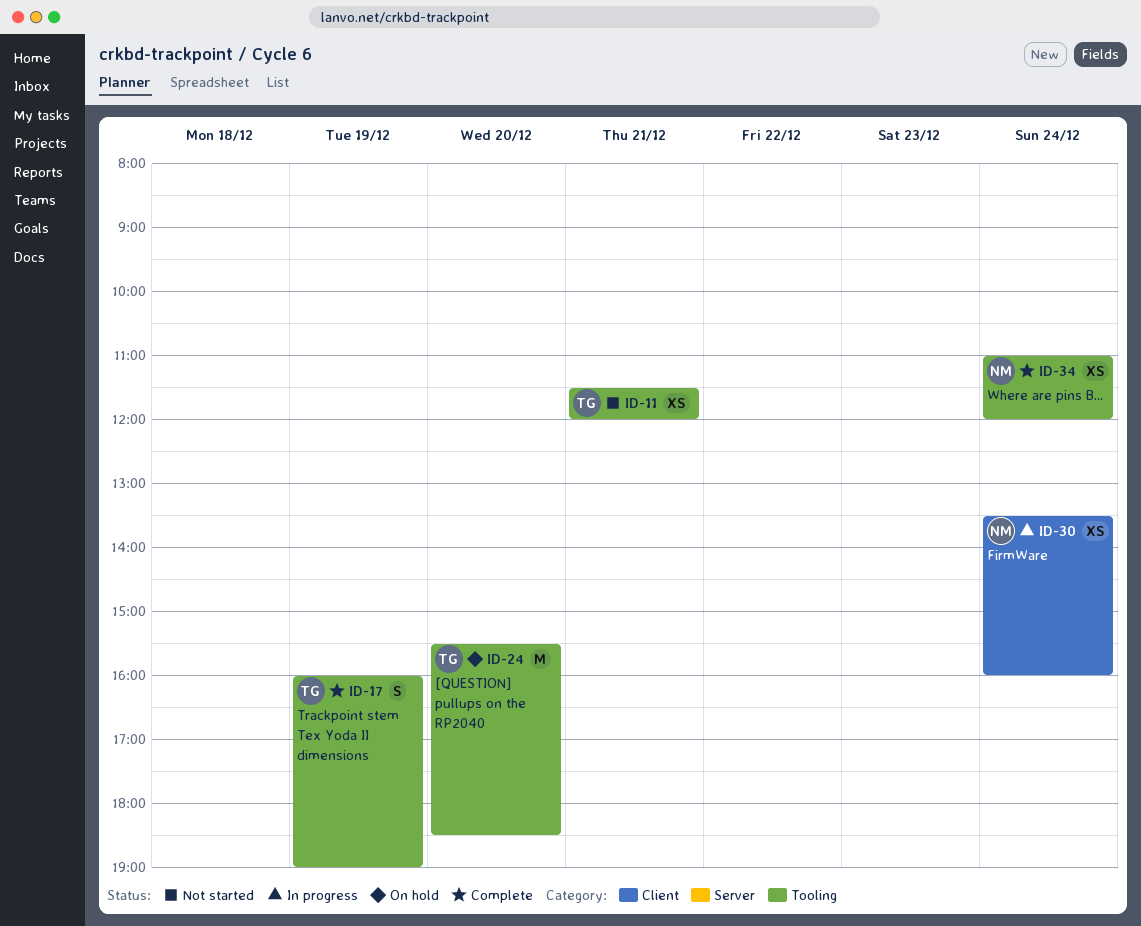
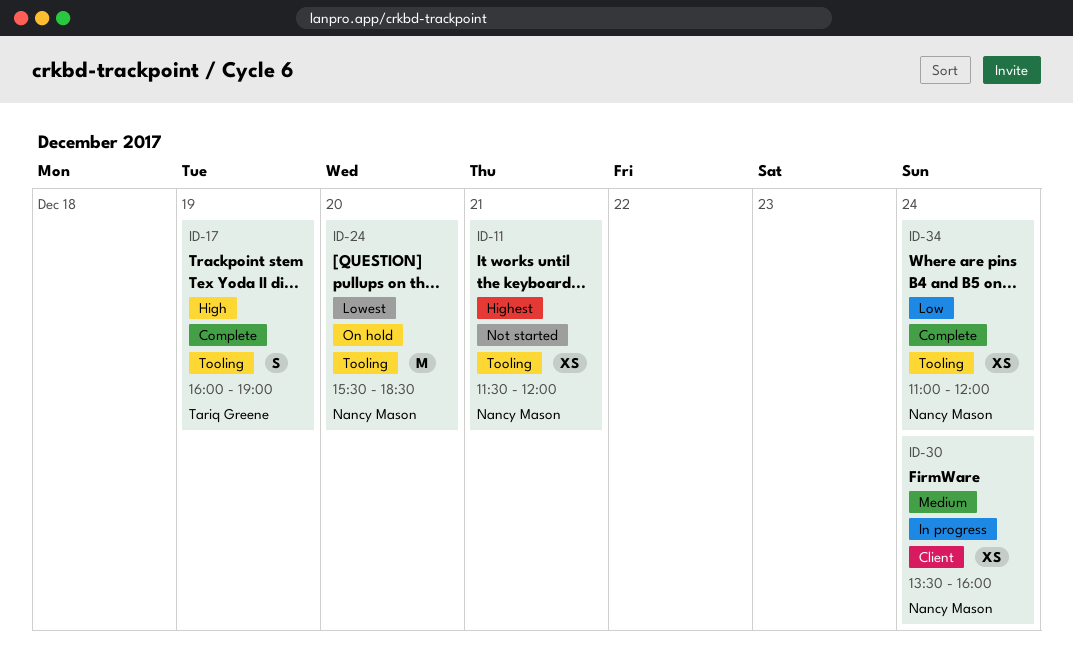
ID-11, owner: Tariq Greene -> Nancy Mason
ID-24, owner: Tariq Greene -> Nancy Mason

